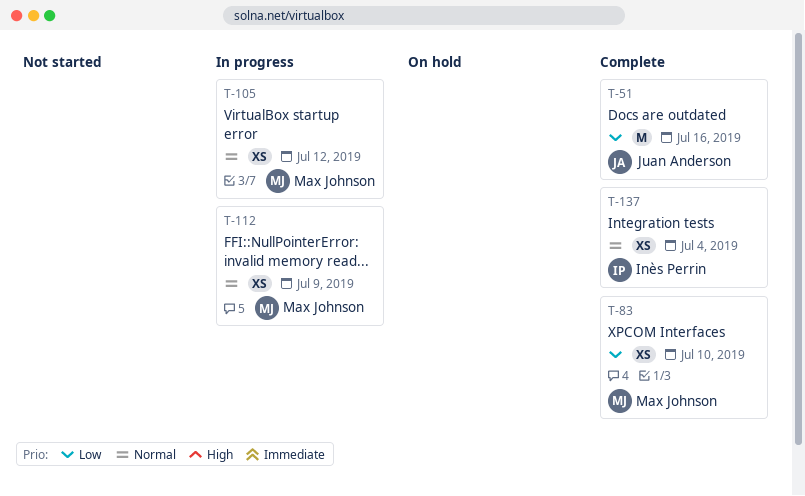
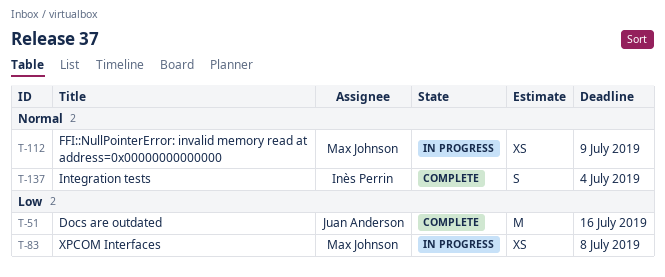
T-83, status: Complete -> In progress
T-83, due: Jul 10 -> Jul 8
T-105: present -> none
T-137, estimate: XS -> S

